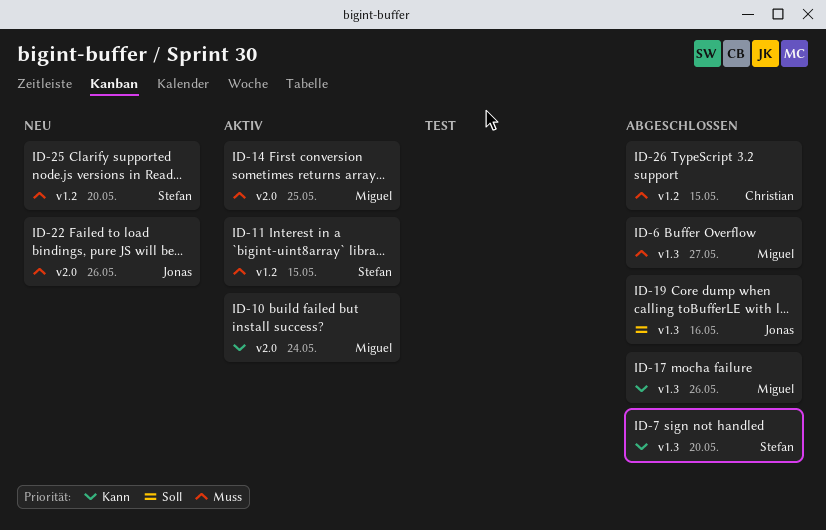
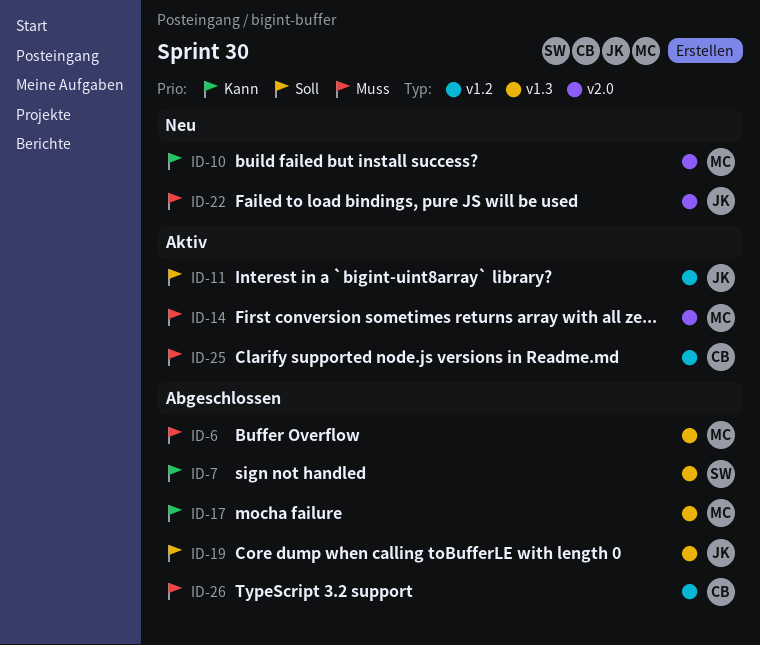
ID-10, status: Aktiv -> Neu
ID-11, owner: Stefan -> Jonas
ID-11, priority: Muss -> Soll
ID-25, status: Neu -> Aktiv
ID-25, owner: Stefan -> Christian

